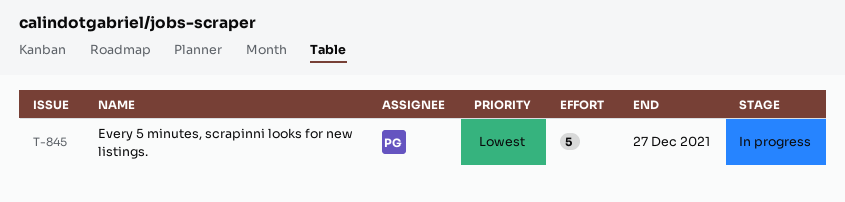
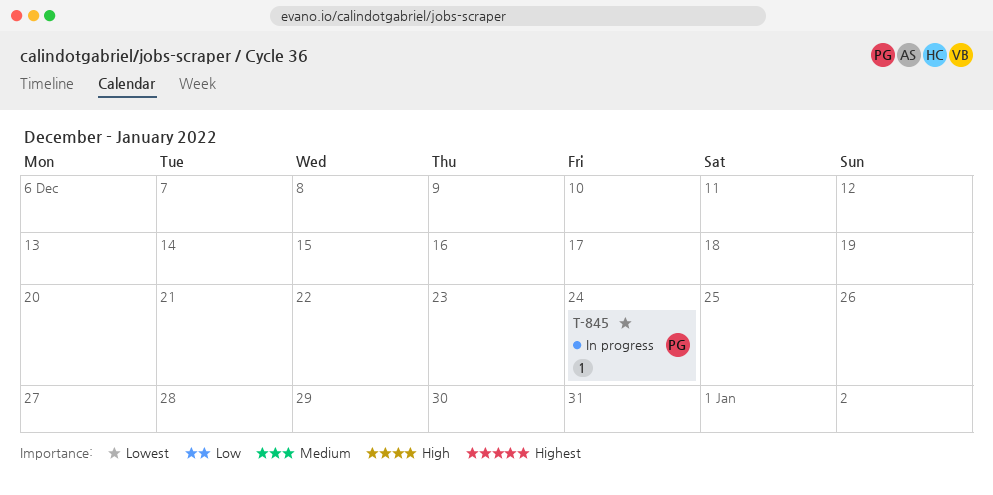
T-845, estimate: 5 -> 1
T-845, due: Dec 27 -> Dec 24

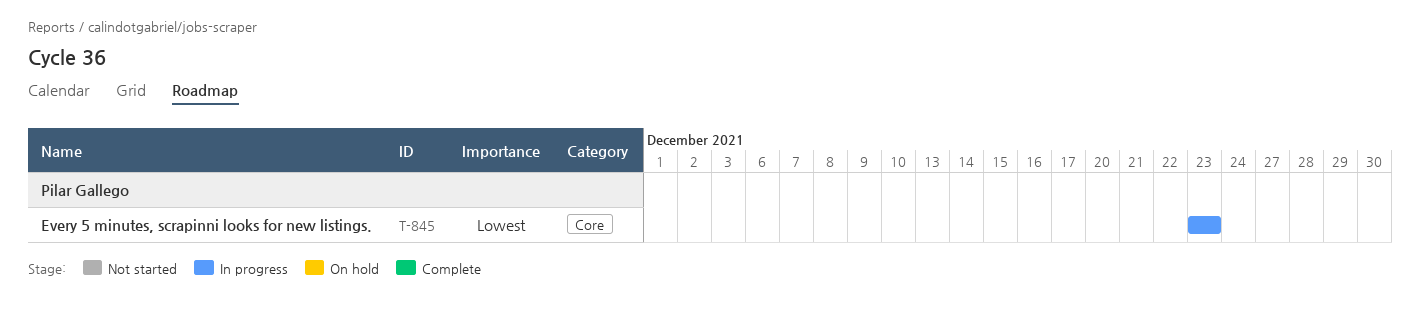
T-845, due: Dec 24 -> Dec 23

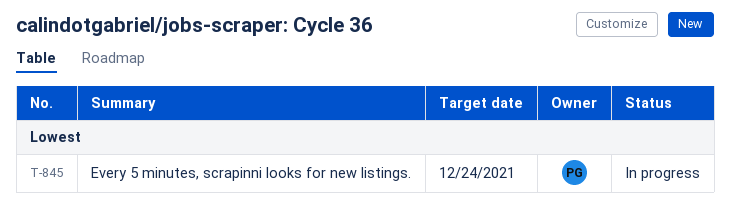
T-845, due: Dec 23 -> Dec 24

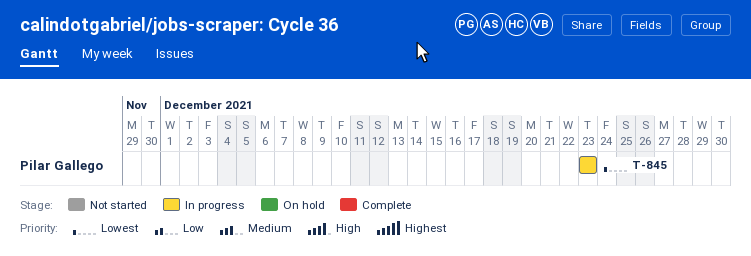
T-845, due: Dec 24 -> Dec 23

